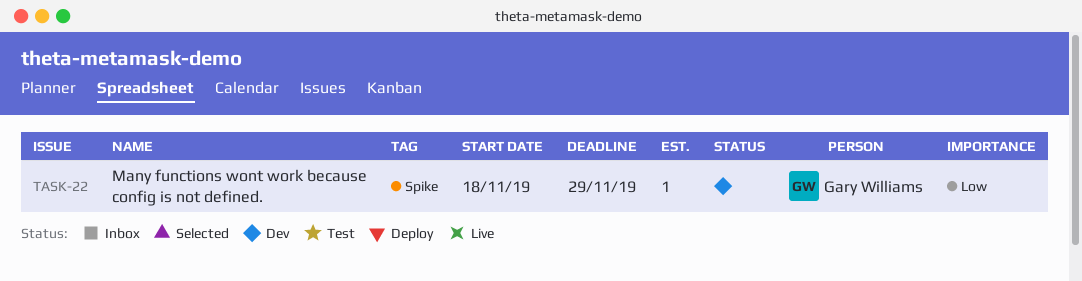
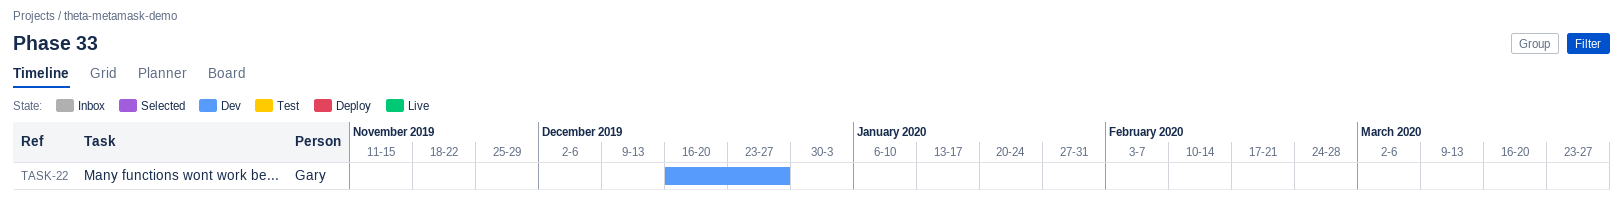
TASK-22, start: Nov 18 -> Dec 16
TASK-22, due: Nov 29 -> Dec 27

